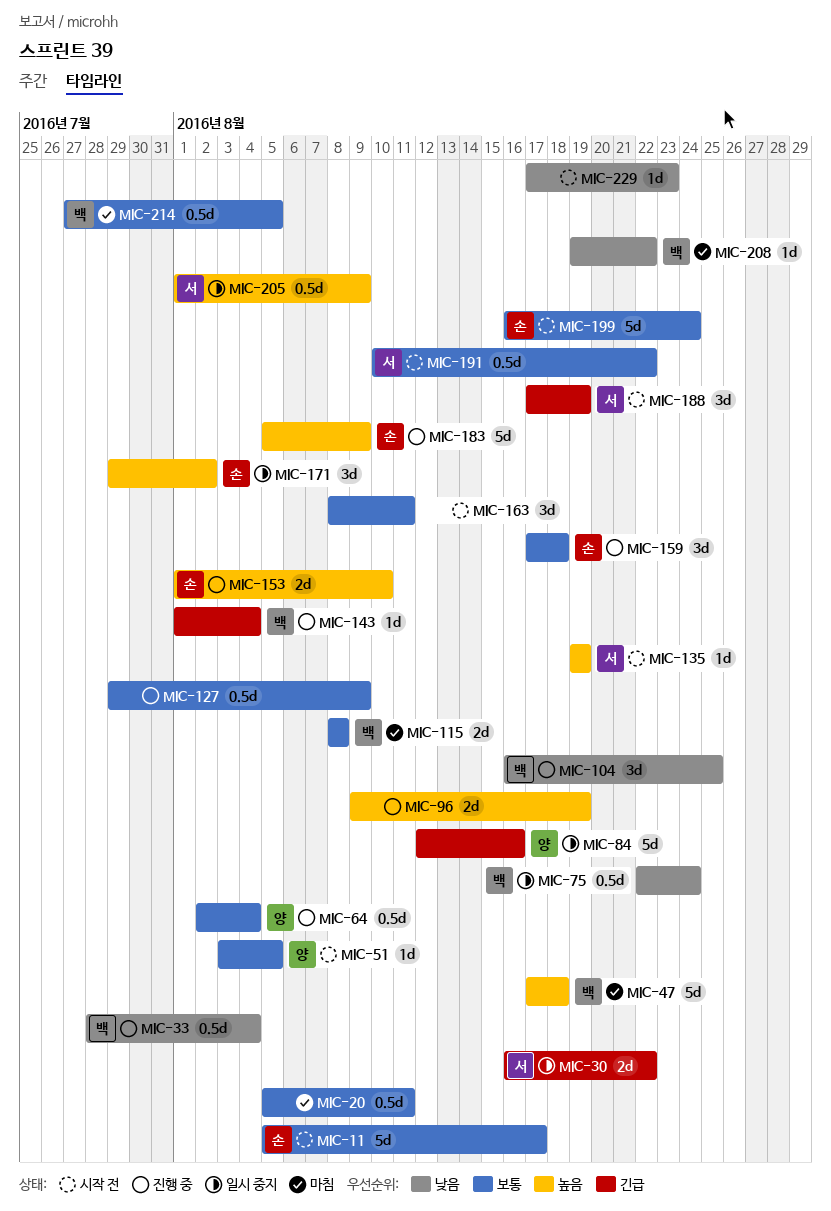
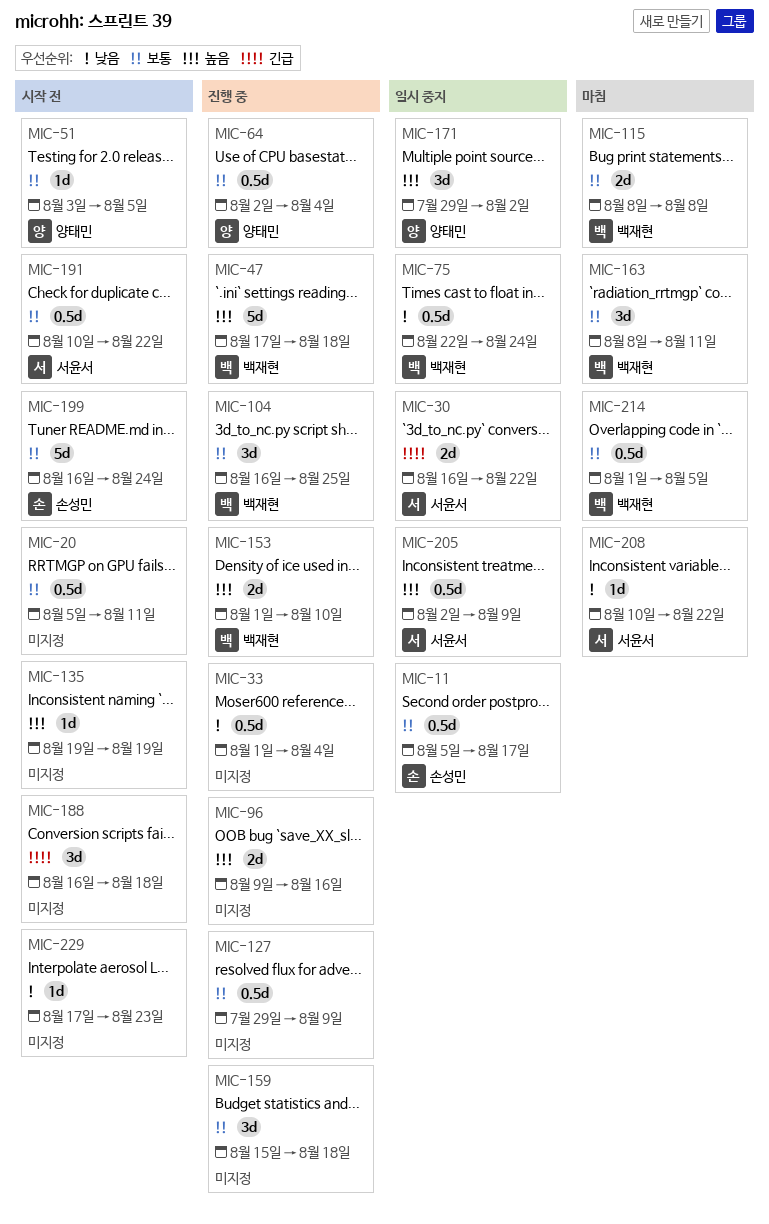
MIC-11, status: 시작 전 -> 일시 중지
MIC-11, estimate: 5d -> 0.5d
MIC-20, status: 마침 -> 시작 전
MIC-33, owner: 백재현 -> none
MIC-33, start: Jul 28 -> Aug 1
MIC-47, status: 마침 -> 진행 중
MIC-84: present -> none
MIC-96, due: Aug 19 -> Aug 16
MIC-104, priority: 낮음 -> 보통
MIC-135, owner: 서윤서 -> none
MIC-143: present -> none
MIC-153, owner: 손성민 -> 백재현
MIC-159, owner: 손성민 -> none
MIC-159, start: Aug 17 -> Aug 15
MIC-163, status: 시작 전 -> 마침
MIC-163, owner: none -> 백재현
MIC-171, owner: 손성민 -> 양태민
MIC-183: present -> none
MIC-188, owner: 서윤서 -> none
MIC-188, start: Aug 17 -> Aug 16
MIC-188, due: Aug 19 -> Aug 18
MIC-205, start: Aug 1 -> Aug 2
MIC-208, owner: 백재현 -> 서윤서
MIC-208, start: Aug 19 -> Aug 10
MIC-214, start: Jul 27 -> Aug 1

